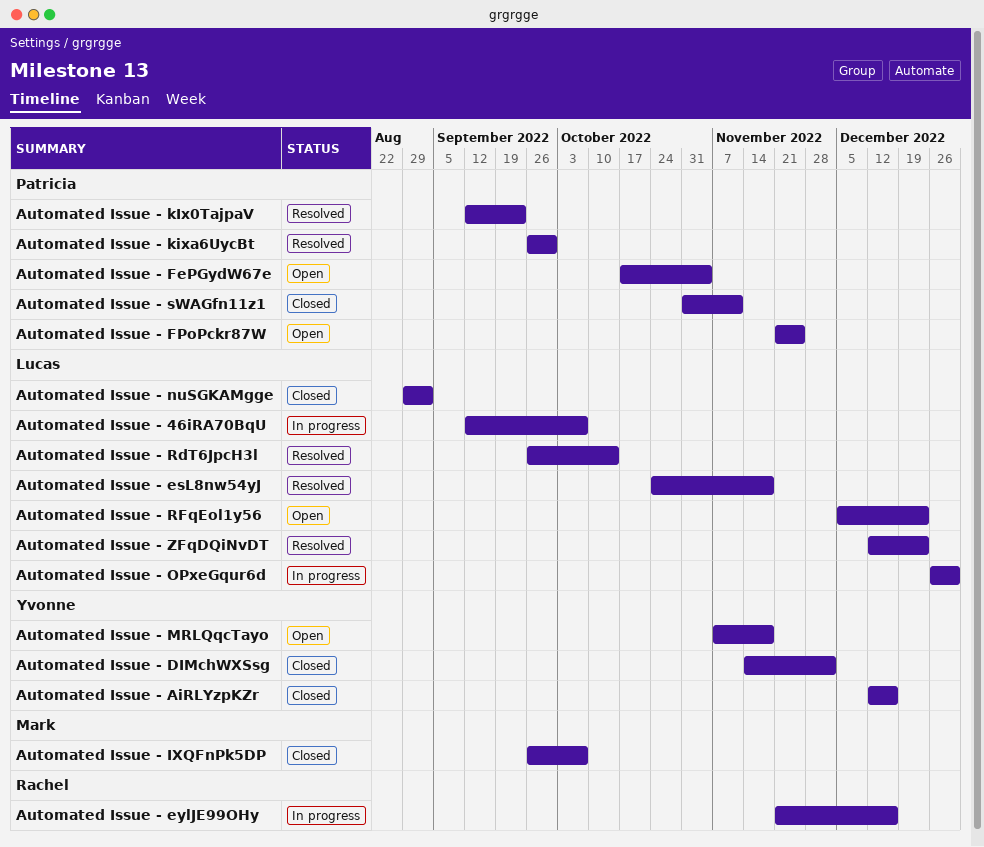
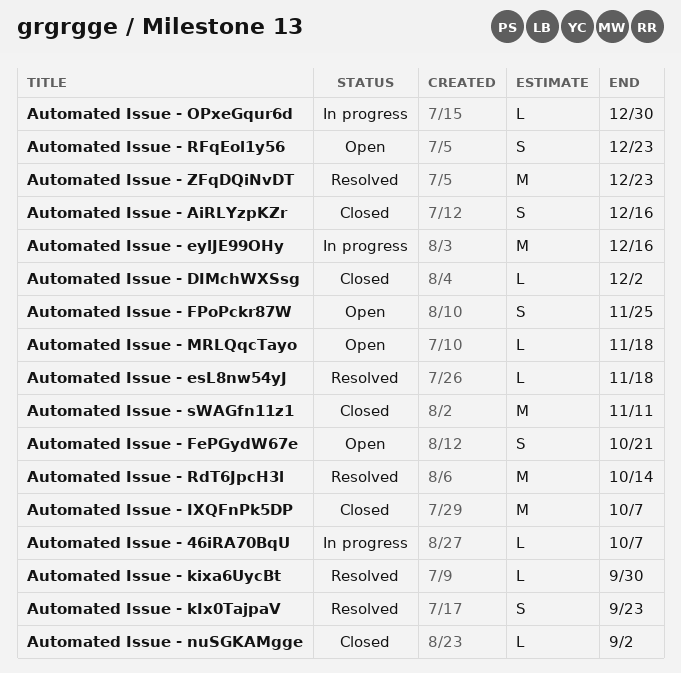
Automated Issue - FePGydW67e, due: Nov 4 -> Oct 21

